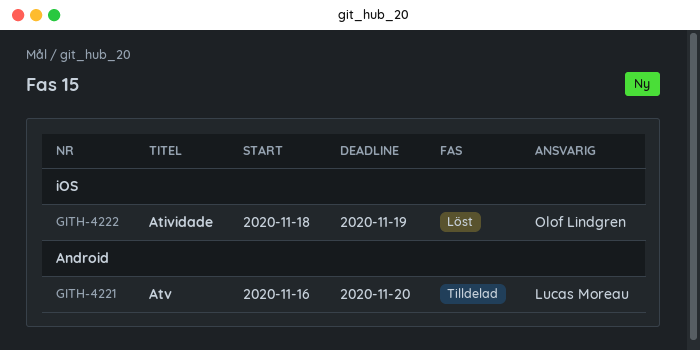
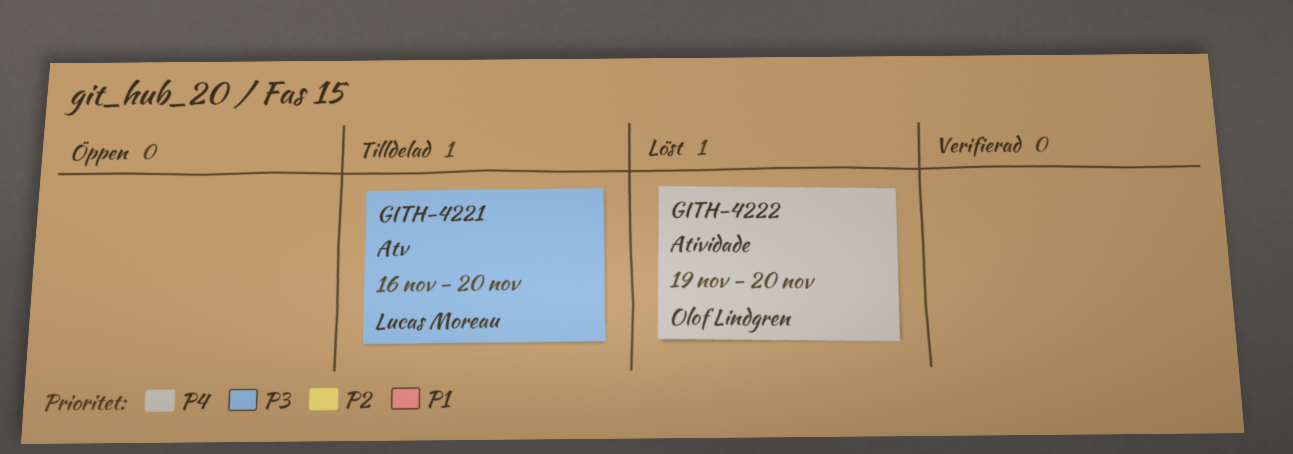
GITH-4222, start: Nov 18 -> Nov 19
GITH-4222, due: Nov 19 -> Nov 20

